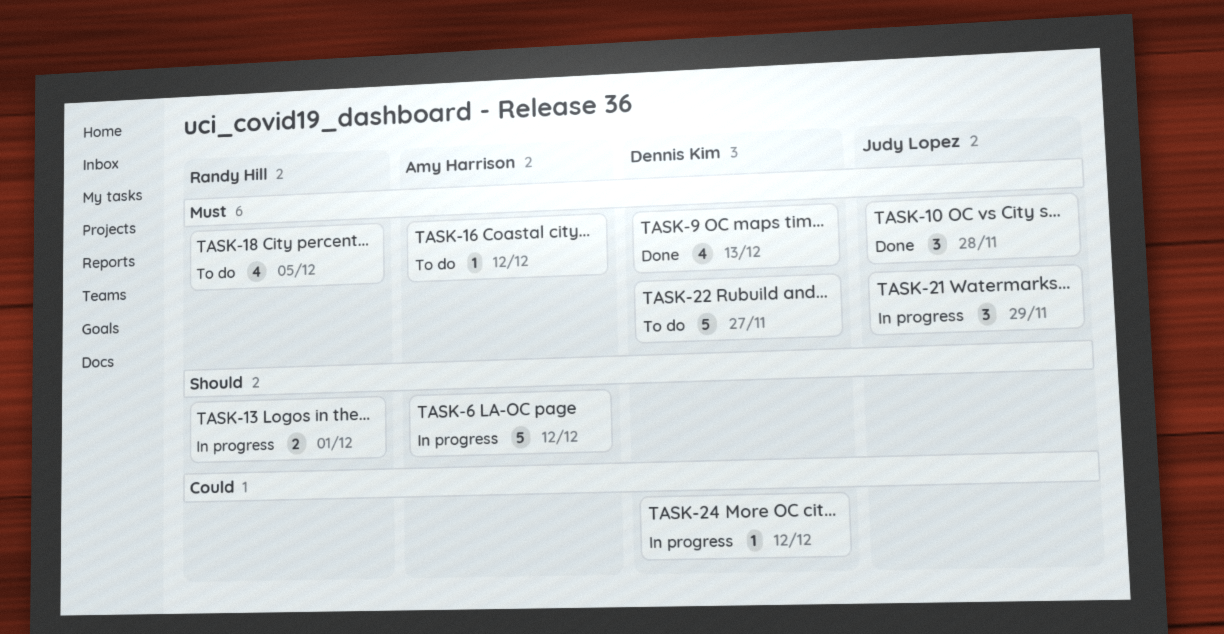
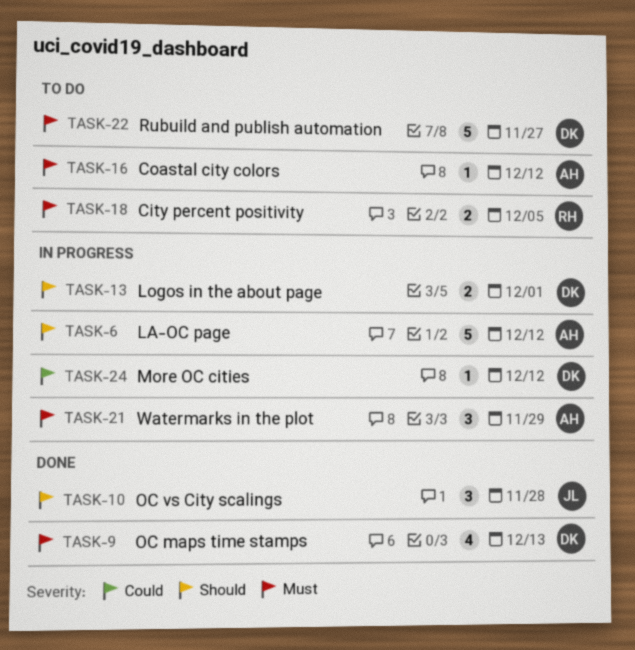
TASK-10, priority: Must -> Should
TASK-13, owner: Randy Hill -> Dennis Kim
TASK-18, estimate: 4 -> 2
TASK-21, owner: Judy Lopez -> Amy Harrison

